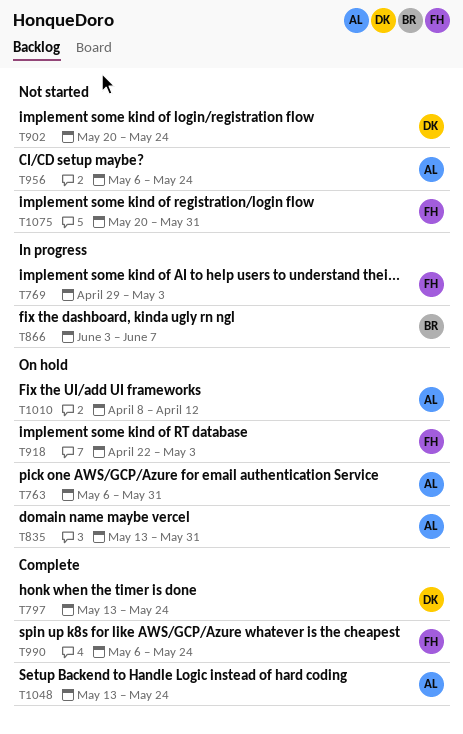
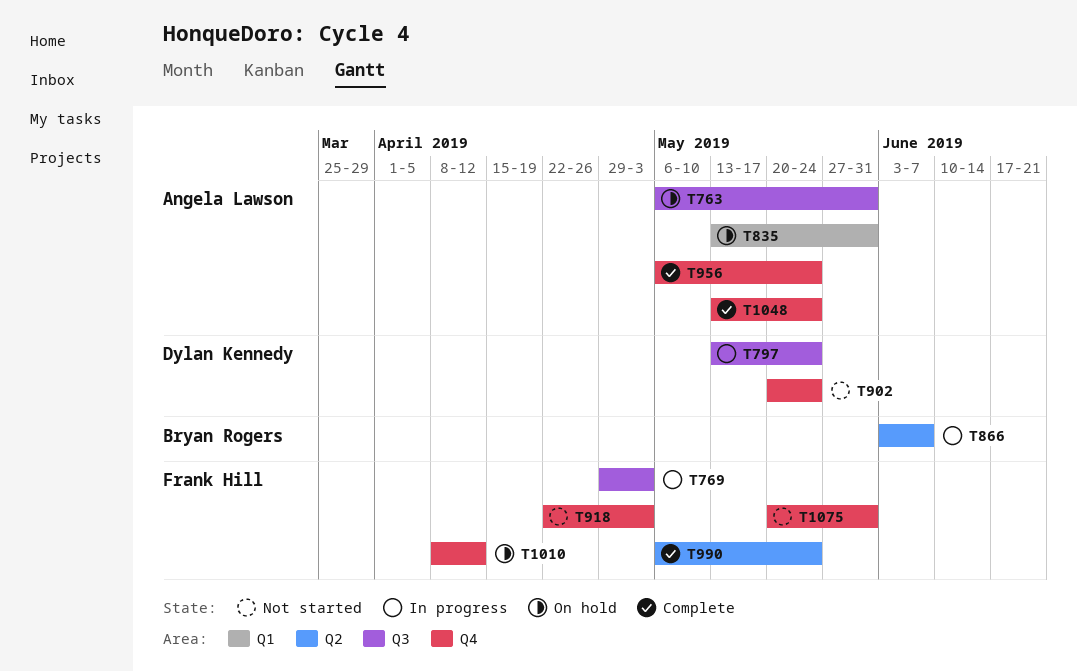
T797, status: Complete -> In progress
T918, status: On hold -> Not started
T956, status: Not started -> Complete
T1010, owner: Angela Lawson -> Frank Hill

